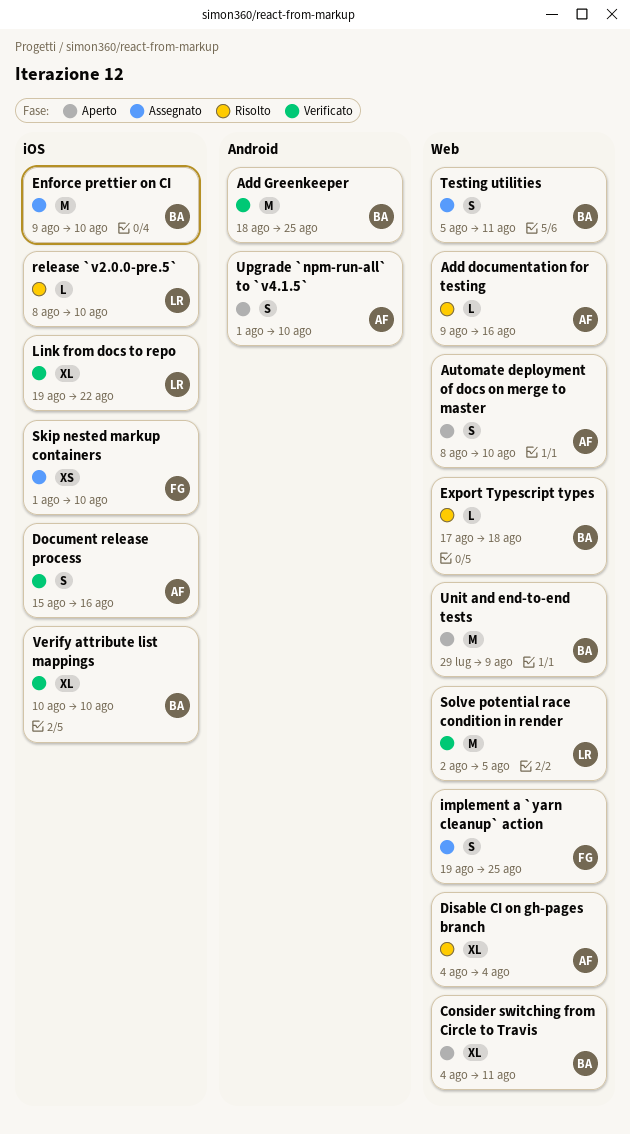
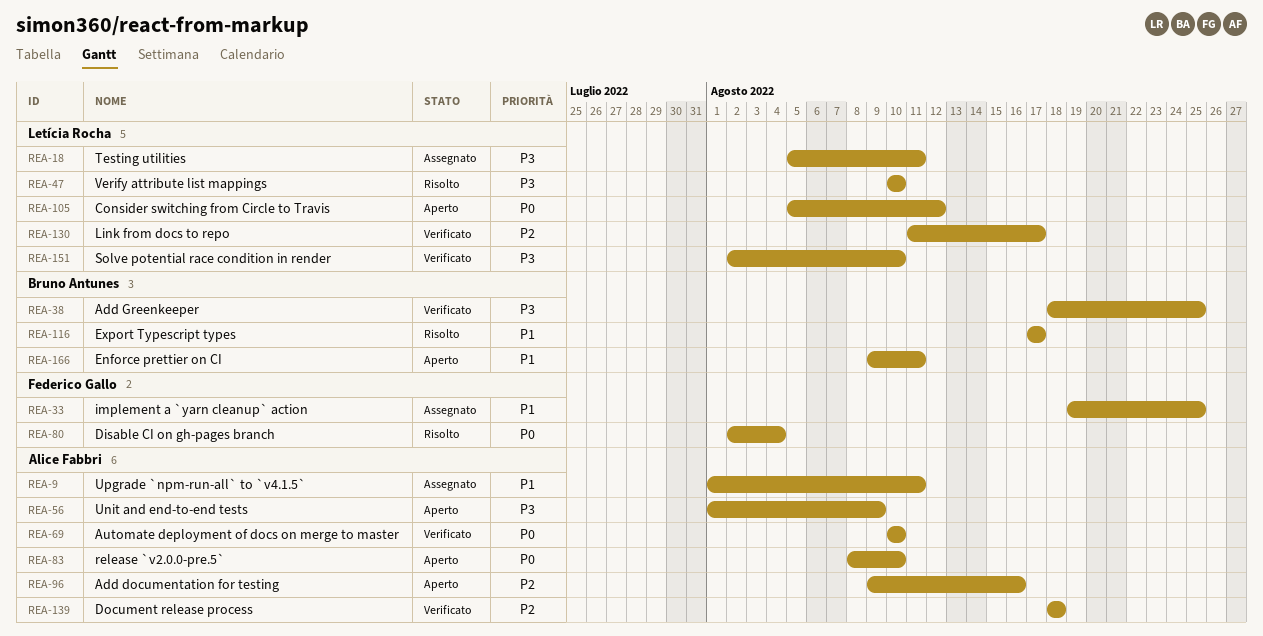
Add documentation for testing, status: Risolto -> Aperto
Automate deployment of docs on merge to master, status: Aperto -> Verificato
Automate deployment of docs on merge to master, start: Aug 8 -> Aug 10
Consider switching from Circle to Travis, owner: Bruno Antunes -> Letícia Rocha
Consider switching from Circle to Travis, start: Aug 4 -> Aug 5
Consider switching from Circle to Travis, due: Aug 11 -> Aug 12
Disable CI on gh-pages branch, owner: Alice Fabbri -> Federico Gallo
Disable CI on gh-pages branch, start: Aug 4 -> Aug 2
Document release process, start: Aug 15 -> Aug 18
Document release process, due: Aug 16 -> Aug 18
Enforce prettier on CI, status: Assegnato -> Aperto
Enforce prettier on CI, due: Aug 10 -> Aug 11
Export Typescript types, due: Aug 18 -> Aug 17
Link from docs to repo, start: Aug 19 -> Aug 11
Link from docs to repo, due: Aug 22 -> Aug 17
release `v2.0.0-pre.5`, status: Risolto -> Aperto
release `v2.0.0-pre.5`, owner: Letícia Rocha -> Alice Fabbri
Skip nested markup containers: present -> none
Solve potential race condition in render, due: Aug 5 -> Aug 10
Testing utilities, owner: Bruno Antunes -> Letícia Rocha
Unit and end-to-end tests, owner: Bruno Antunes -> Alice Fabbri
Unit and end-to-end tests, start: Jul 29 -> Aug 1
Upgrade `npm-run-all` to `v4.1.5`, status: Aperto -> Assegnato
Upgrade `npm-run-all` to `v4.1.5`, due: Aug 10 -> Aug 11
Verify attribute list mappings, status: Verificato -> Risolto
Verify attribute list mappings, owner: Bruno Antunes -> Letícia Rocha

